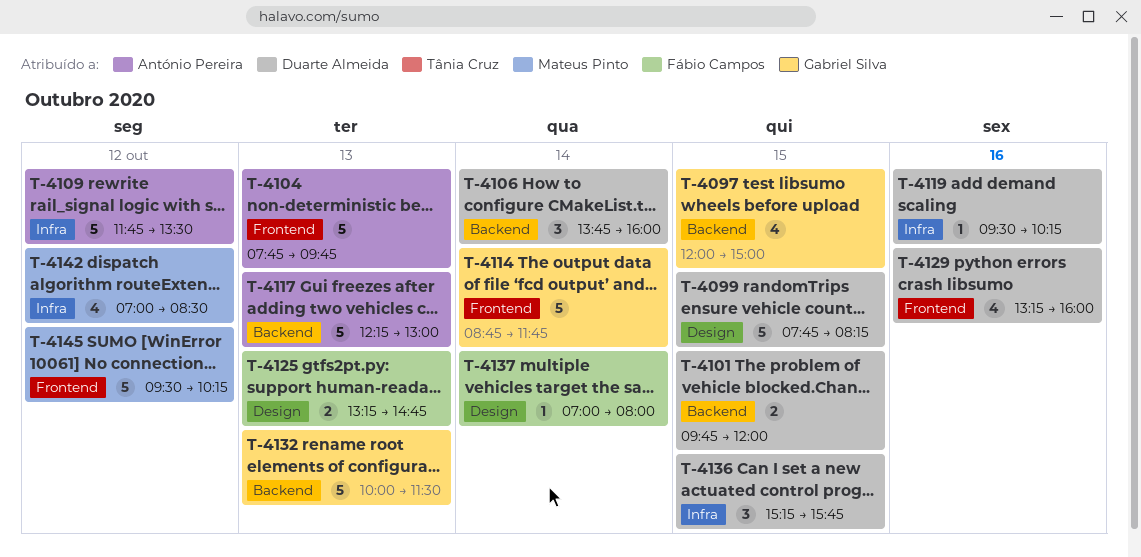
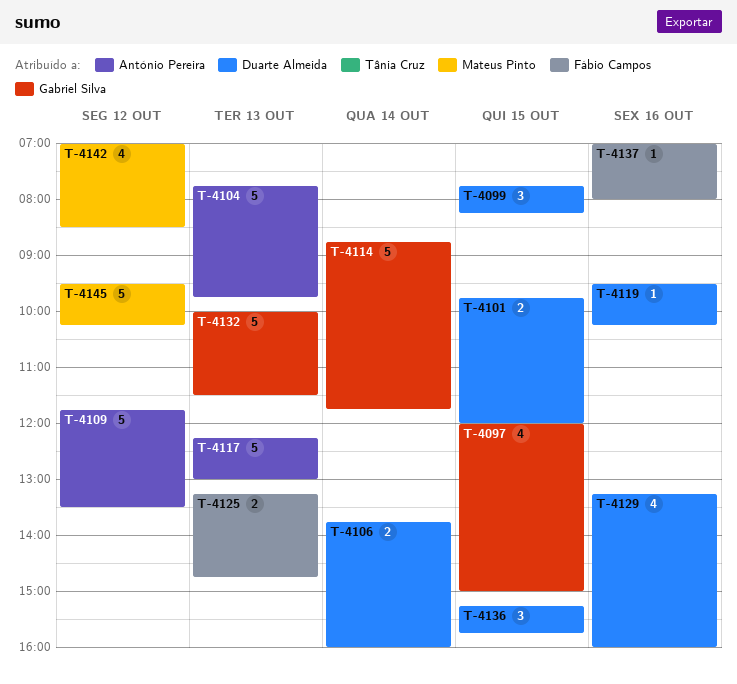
T-4099, estimate: 5 -> 3
T-4106, estimate: 3 -> 2
T-4137, day: Oct 14 -> Oct 16

